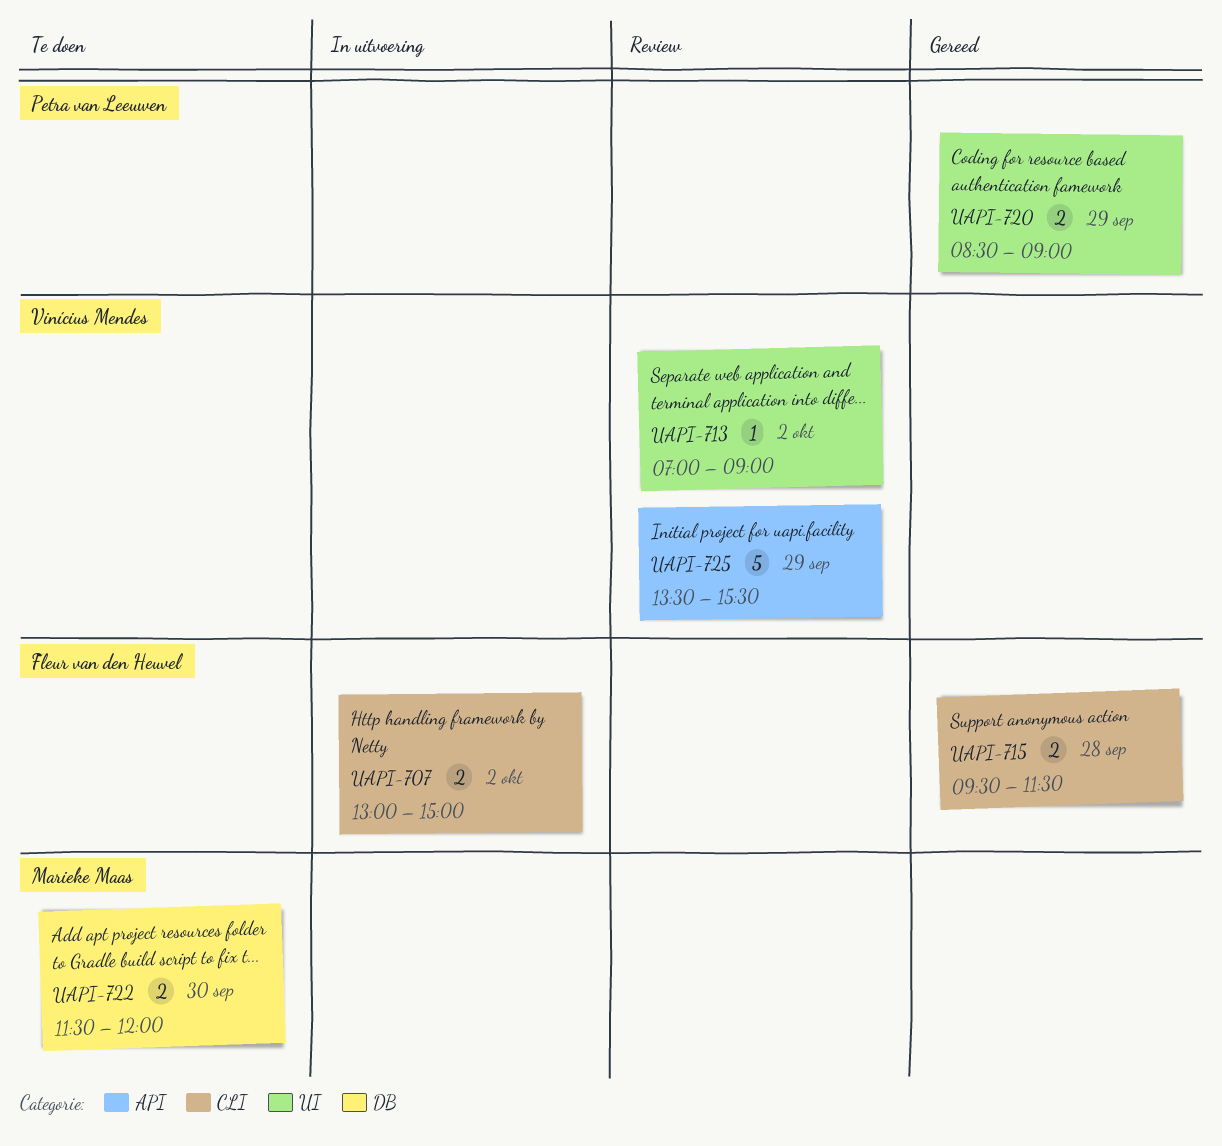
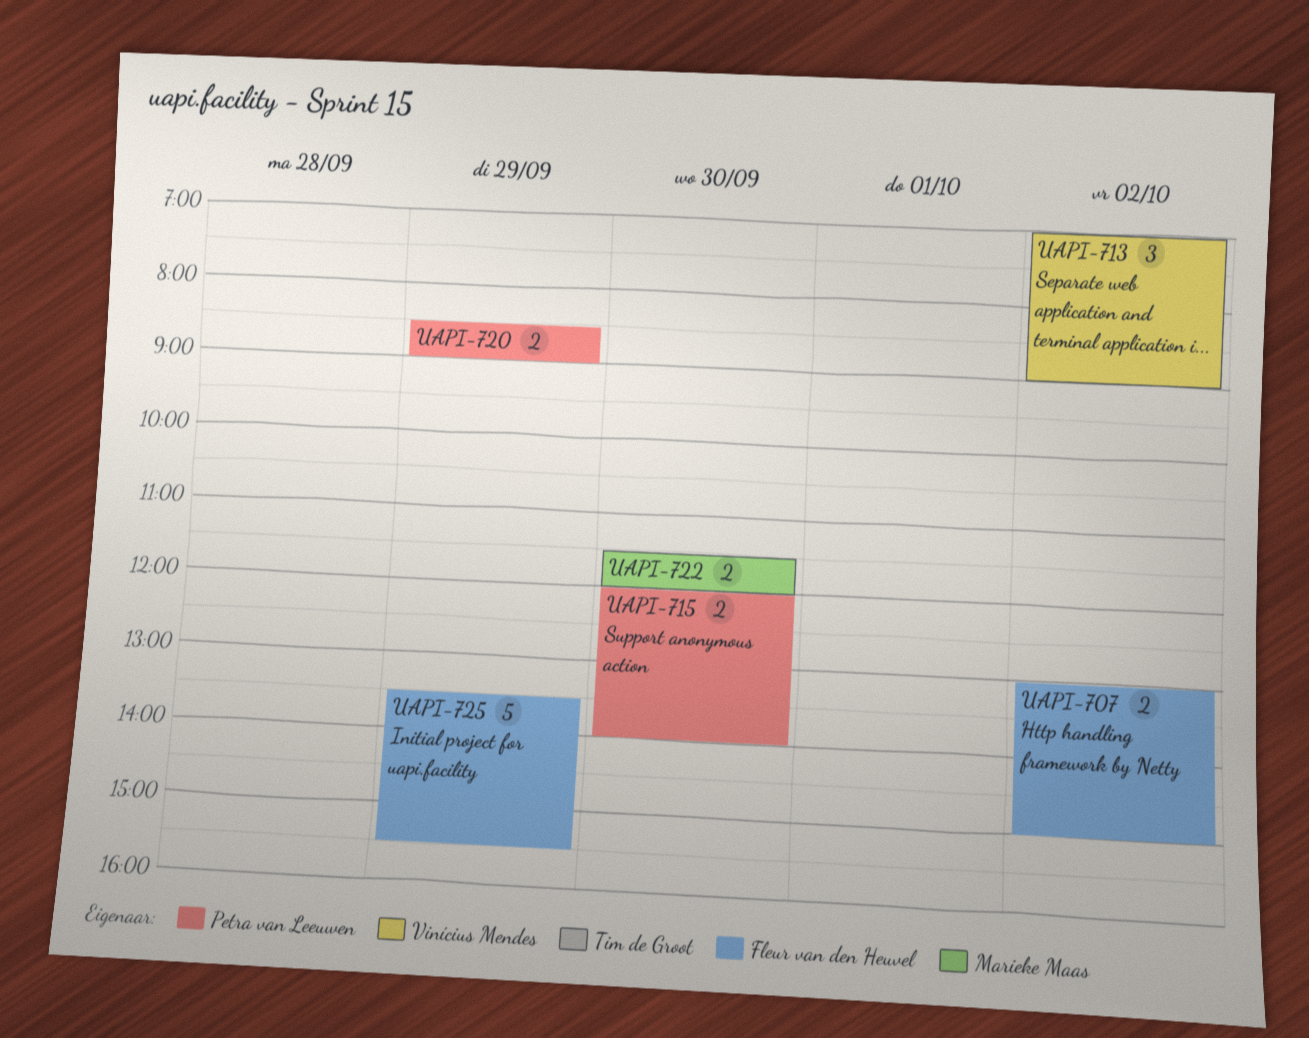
UAPI-713, estimate: 1 -> 3
UAPI-715, owner: Fleur van den Heuvel -> Petra van Leeuwen
UAPI-715, day: Sep 28 -> Sep 30
UAPI-715, begins: 09:30 -> 12:00
UAPI-715, ends: 11:30 -> 14:00
UAPI-725, owner: Vinícius Mendes -> Fleur van den Heuvel

